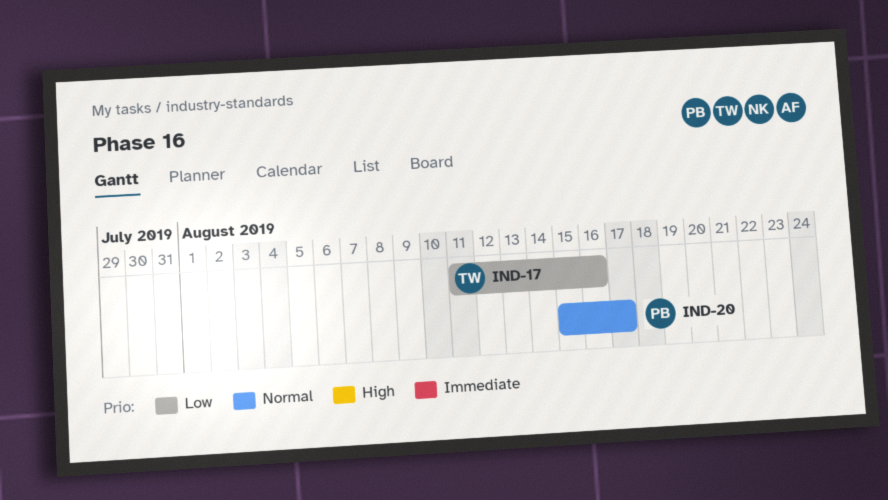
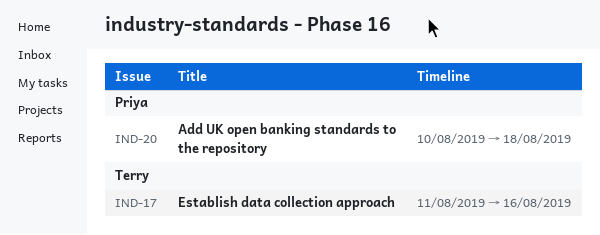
IND-20, start: Aug 15 -> Aug 10
IND-20, due: Aug 17 -> Aug 18

